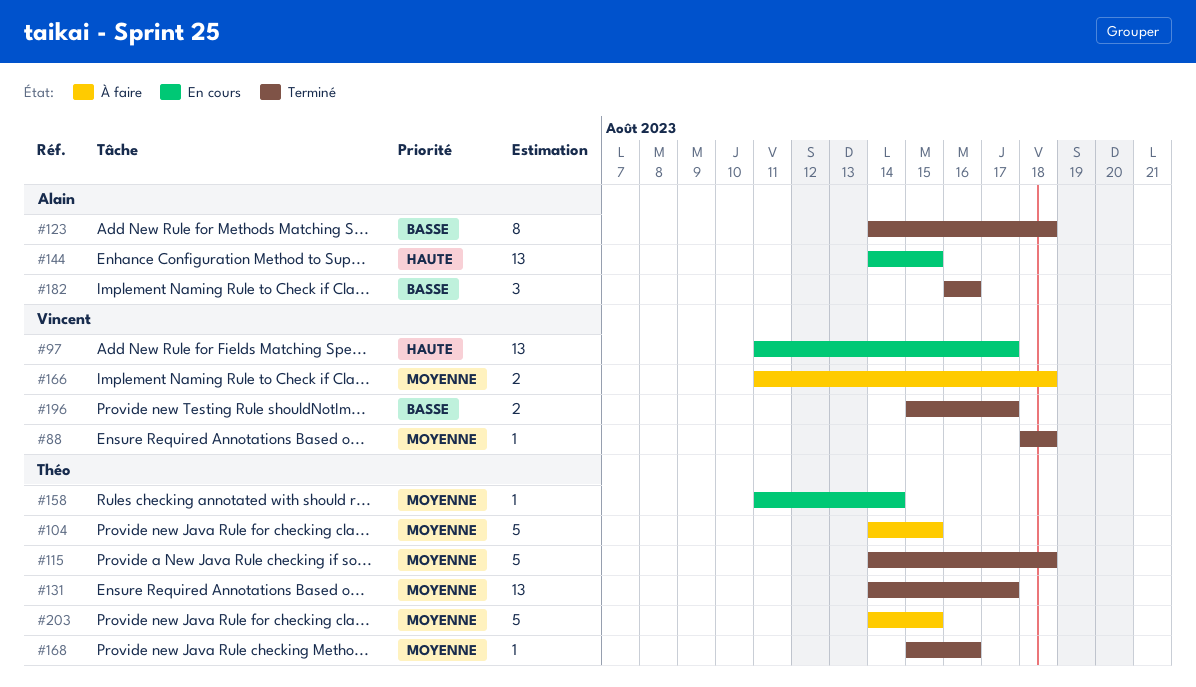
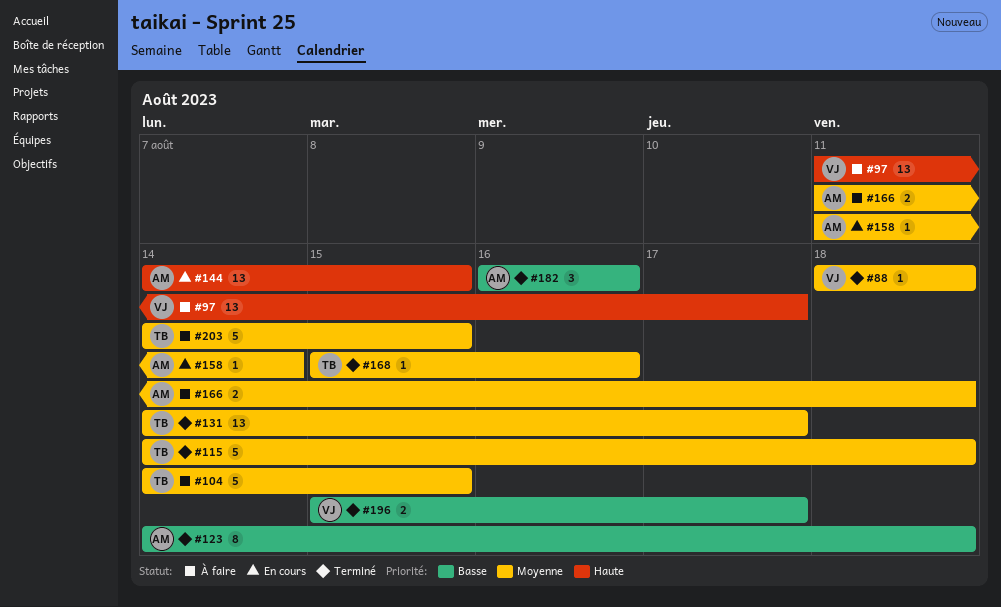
#97, status: En cours -> À faire
#158, owner: Théo -> Alain
#166, owner: Vincent -> Alain

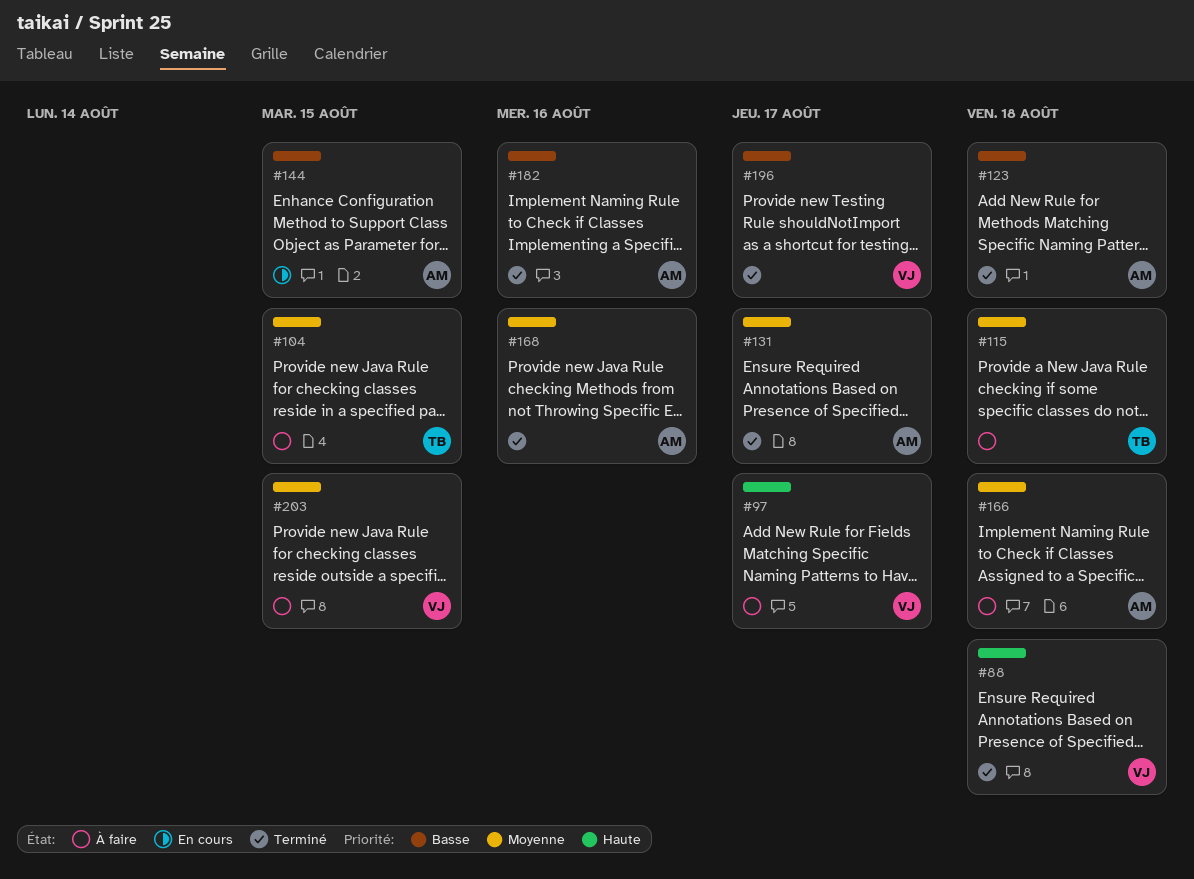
#88, priority: Moyenne -> Haute
#115, status: Terminé -> À faire
#131, owner: TB -> AM
#144, priority: Haute -> Basse
#158: present -> none
#168, owner: TB -> AM
#203, owner: TB -> VJ

